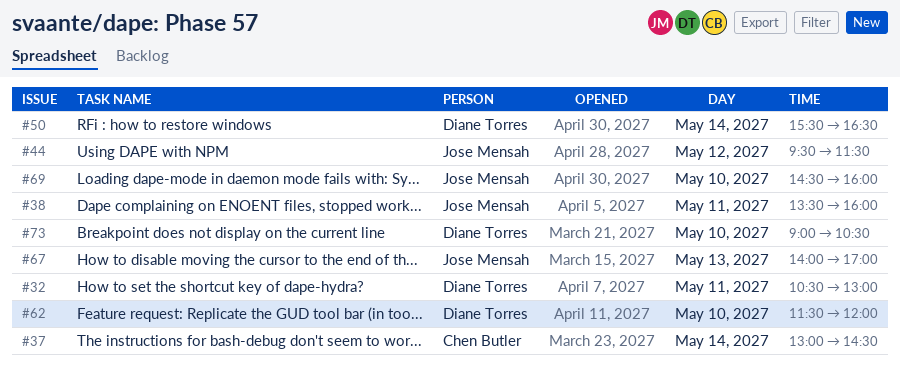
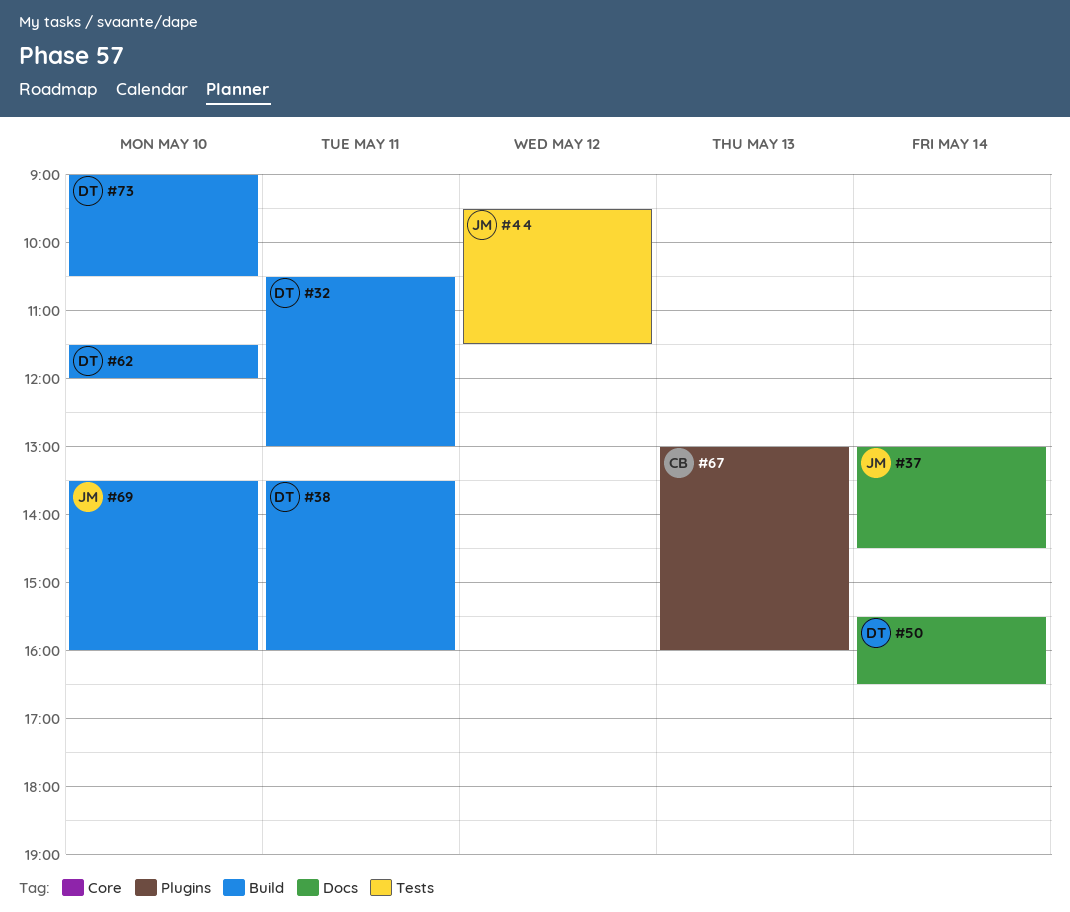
#37, owner: Chen Butler -> Jose Mensah
#38, owner: Jose Mensah -> Diane Torres
#67, owner: Jose Mensah -> Chen Butler
#67, begins: 14:00 -> 13:00
#67, ends: 17:00 -> 16:00
#69, begins: 14:30 -> 13:30

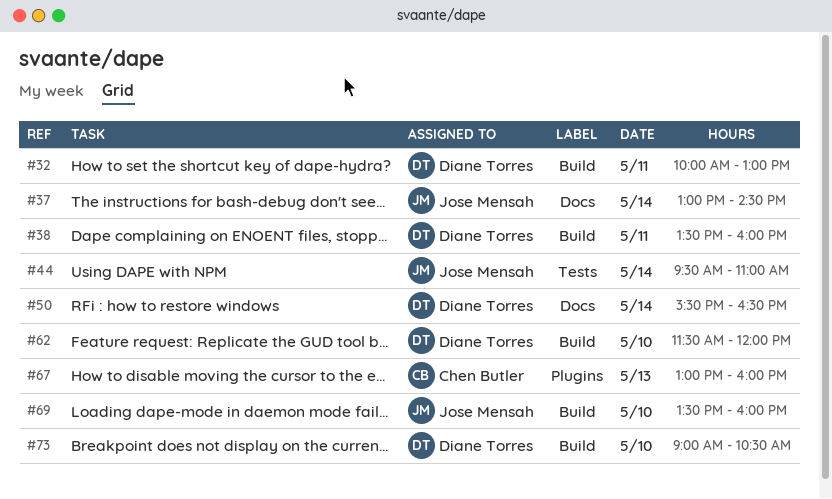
#32, begins: 10:30 -> 10:00
#44, day: May 12 -> May 14
#44, ends: 11:30 -> 11:00

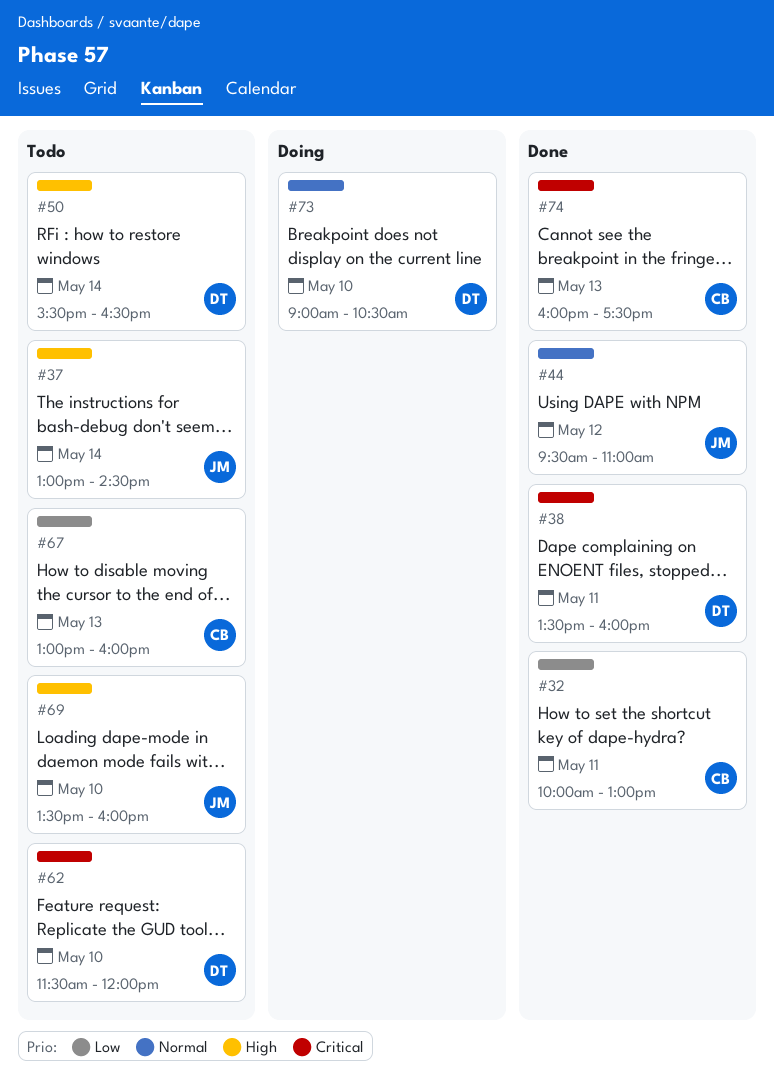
#32, owner: Diane Torres -> Chen Butler
#44, day: May 14 -> May 12
#74: none -> present

